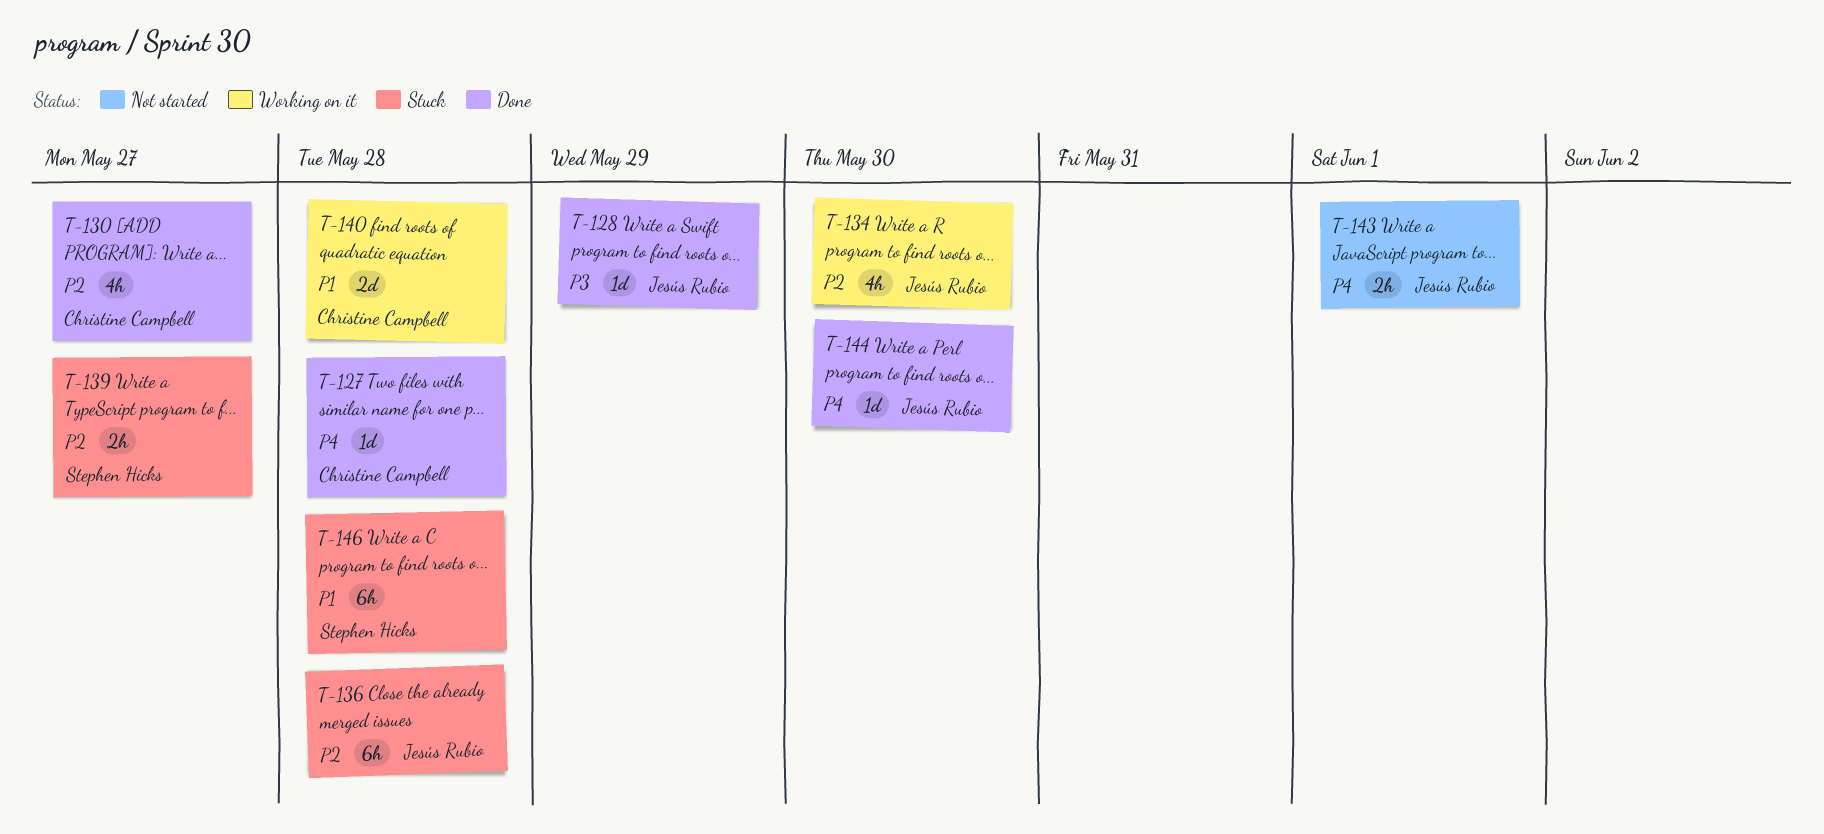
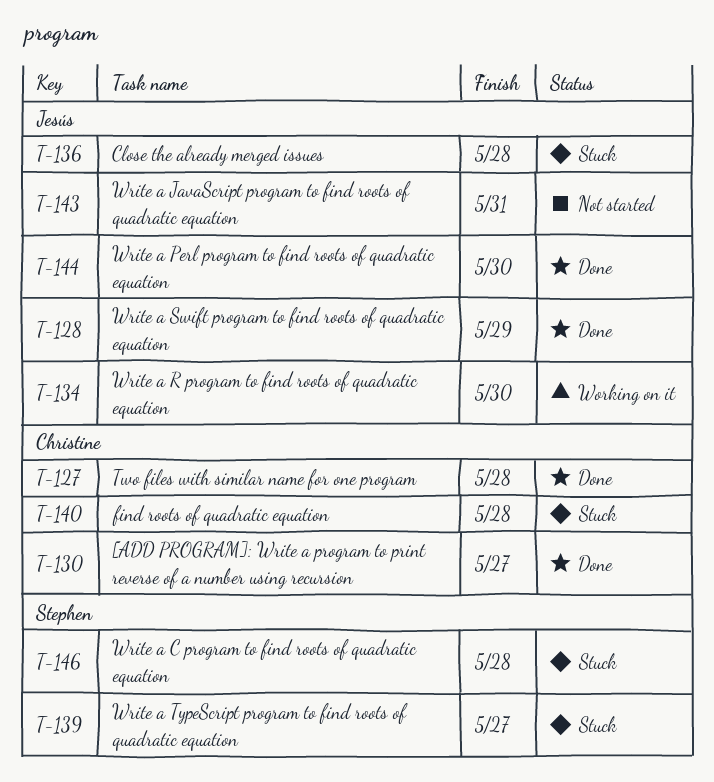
T-140, status: Working on it -> Stuck
T-143, due: Jun 1 -> May 31

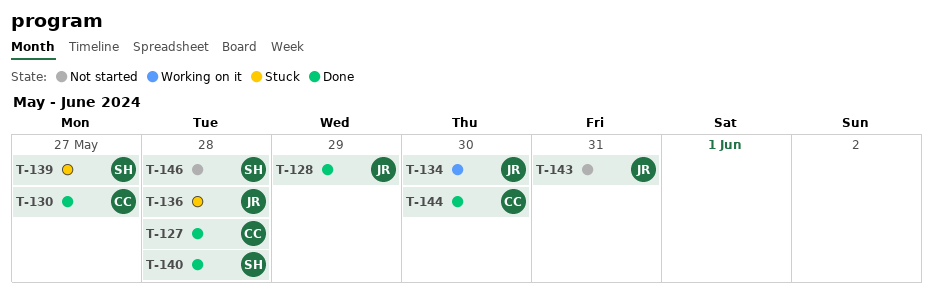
T-140, status: Stuck -> Done
T-140, owner: Christine -> Stephen
T-144, owner: Jesús -> Christine
T-146, status: Stuck -> Not started

